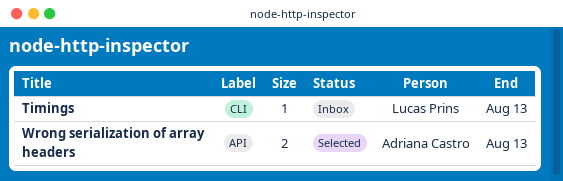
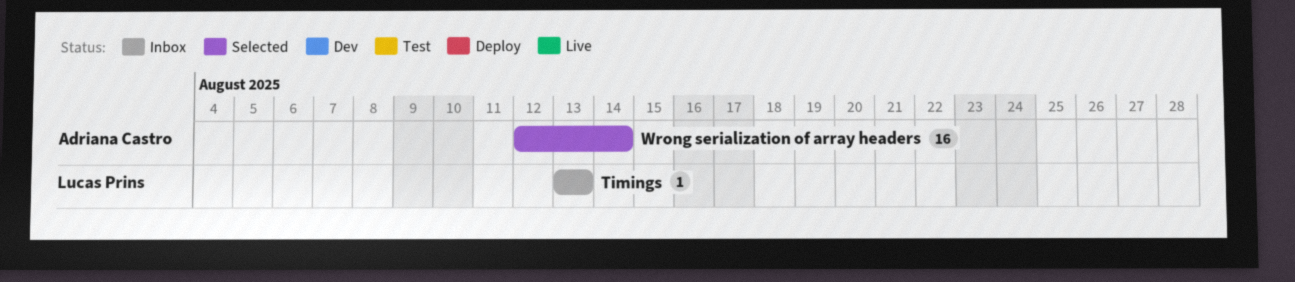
Wrong serialization of array headers, estimate: 2 -> 16
Wrong serialization of array headers, due: Aug 13 -> Aug 14

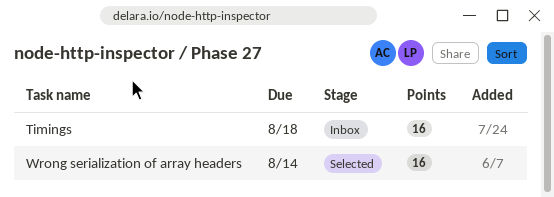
Timings, estimate: 1 -> 16
Timings, due: Aug 13 -> Aug 18

